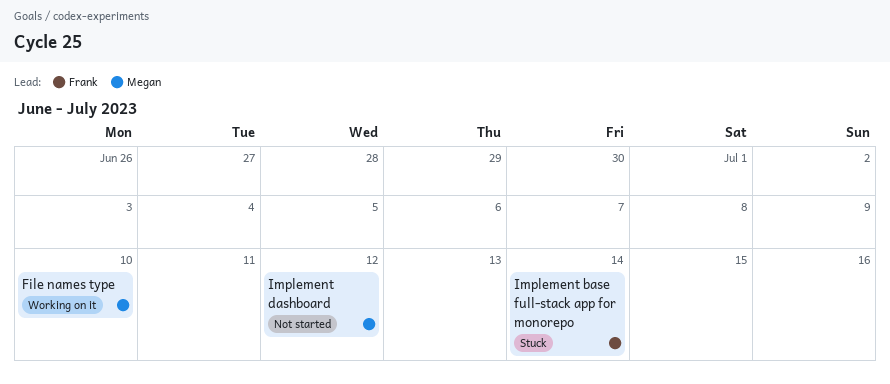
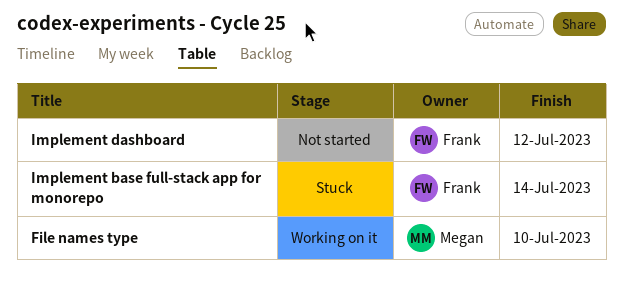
Implement dashboard, owner: Megan -> Frank

